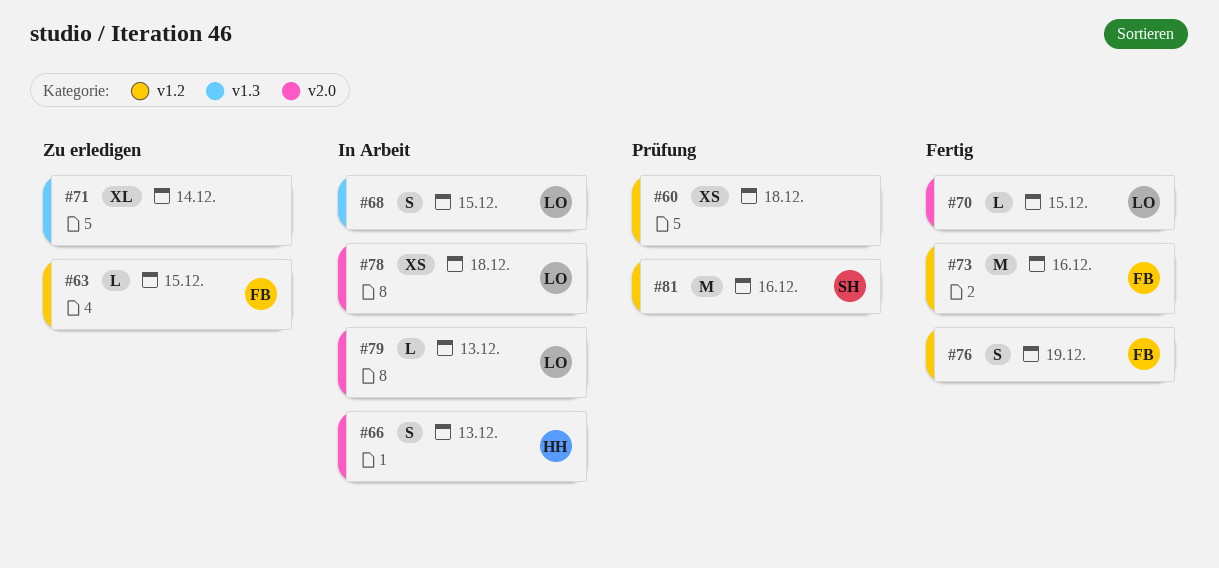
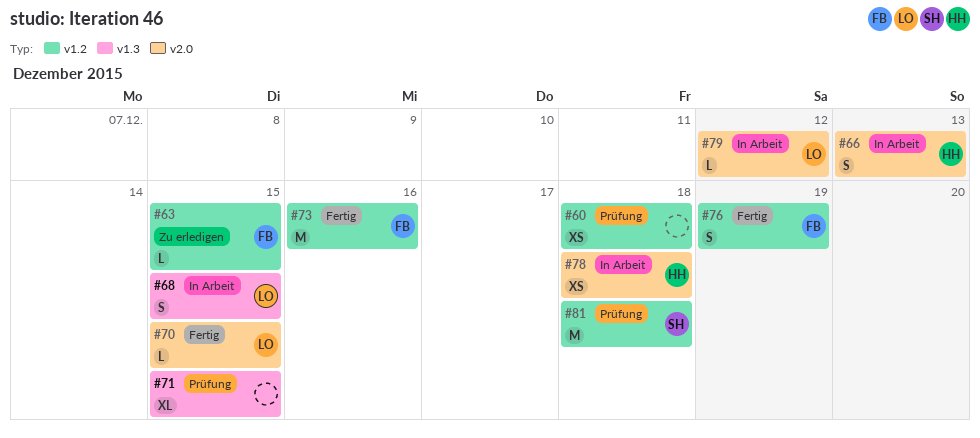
#71, status: Zu erledigen -> Prüfung
#71, due: Dec 14 -> Dec 15
#78, owner: LO -> HH
#79, due: Dec 13 -> Dec 12
#81, due: Dec 16 -> Dec 18

